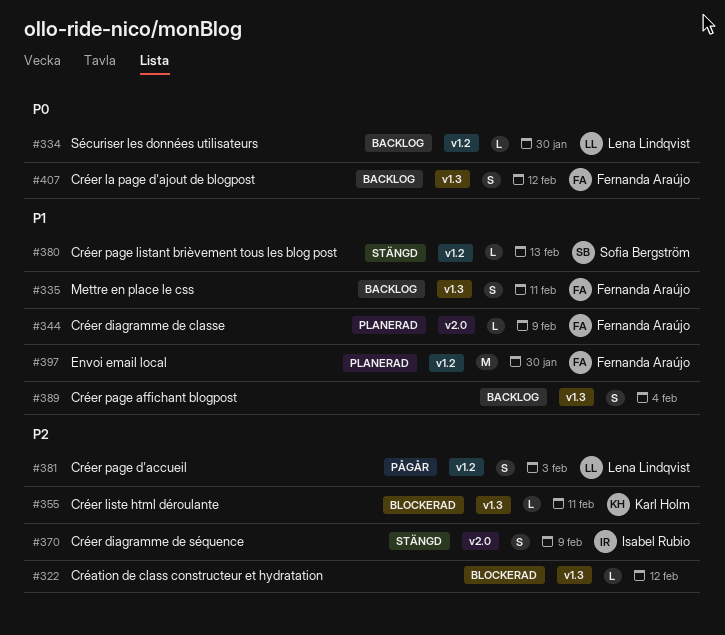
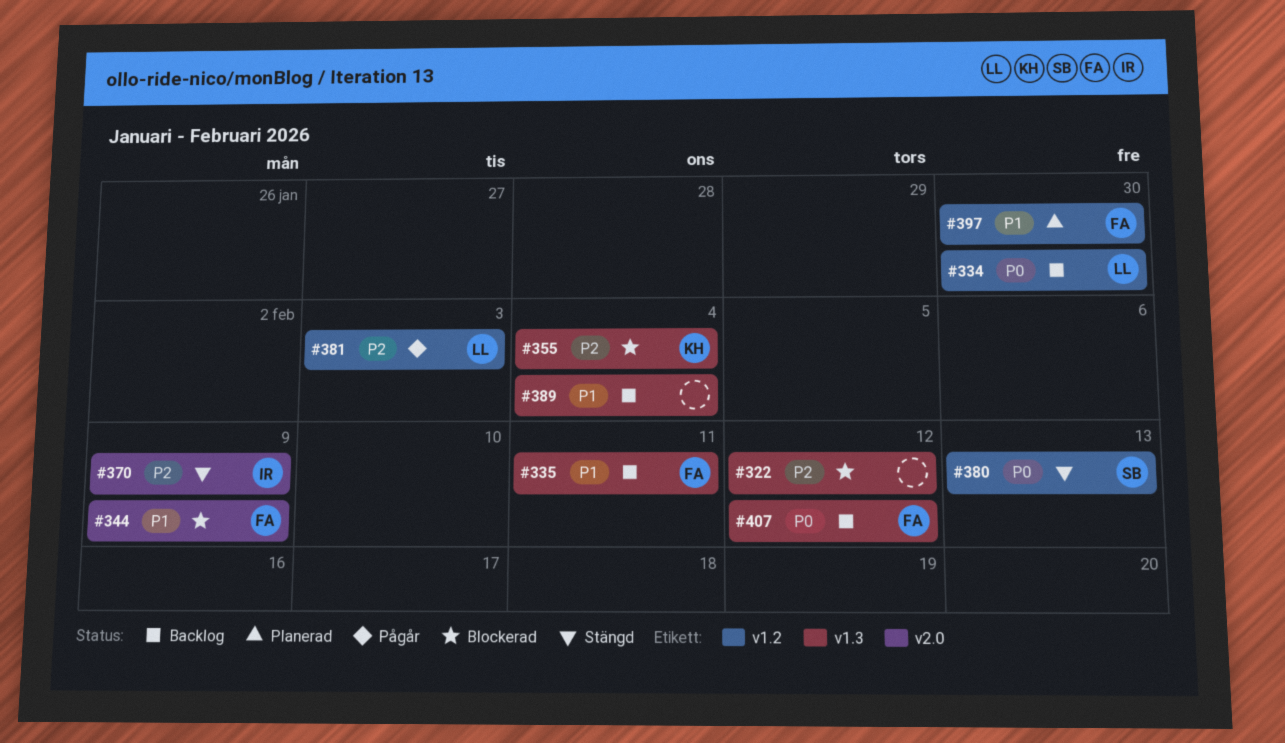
#344, status: Planerad -> Blockerad
#355, due: Feb 11 -> Feb 4
#380, priority: P1 -> P0

